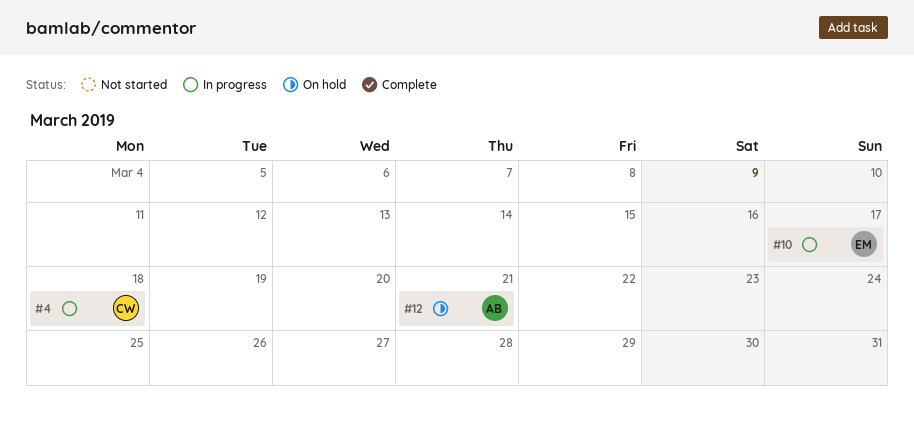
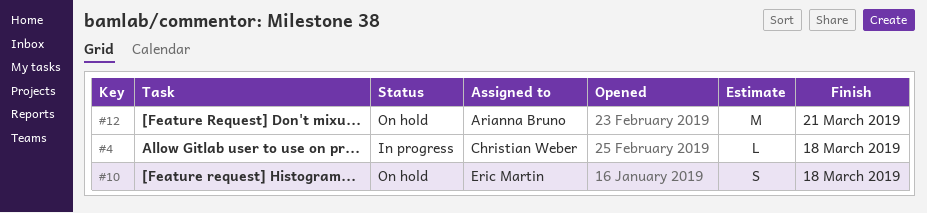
#10, status: In progress -> On hold
#10, due: Mar 17 -> Mar 18

